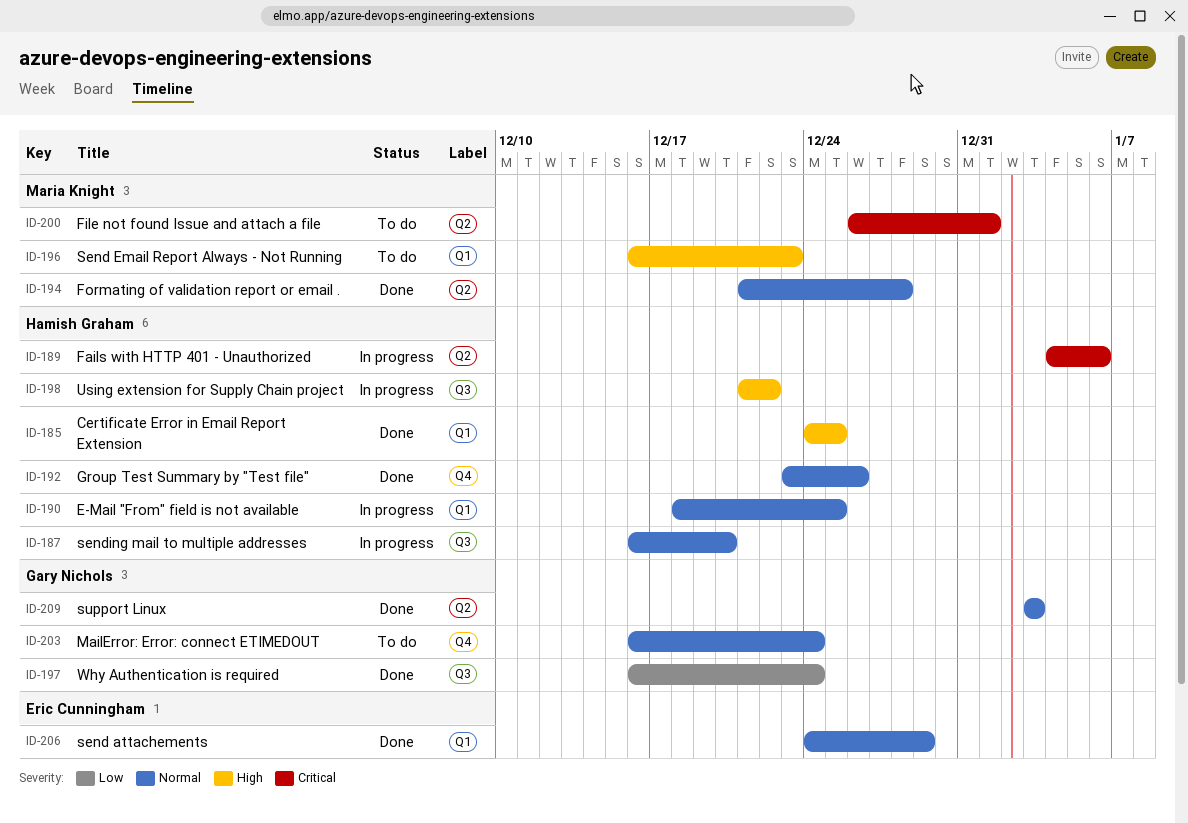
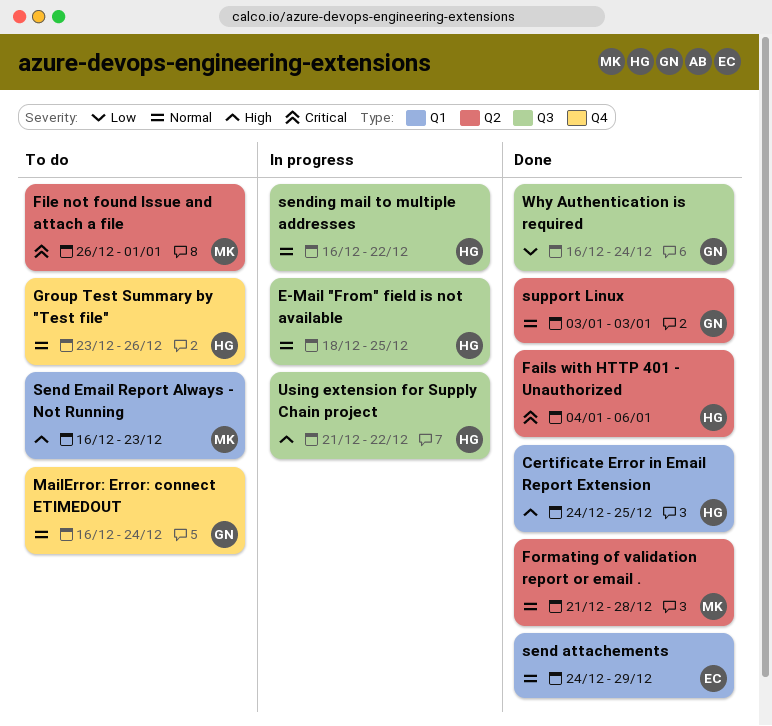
E-Mail "From" field is not available, label: Q1 -> Q3
Fails with HTTP 401 - Unauthorized, status: In progress -> Done
Group Test Summary by "Test file", status: Done -> To do
sending mail to multiple addresses, due: Dec 20 -> Dec 22

